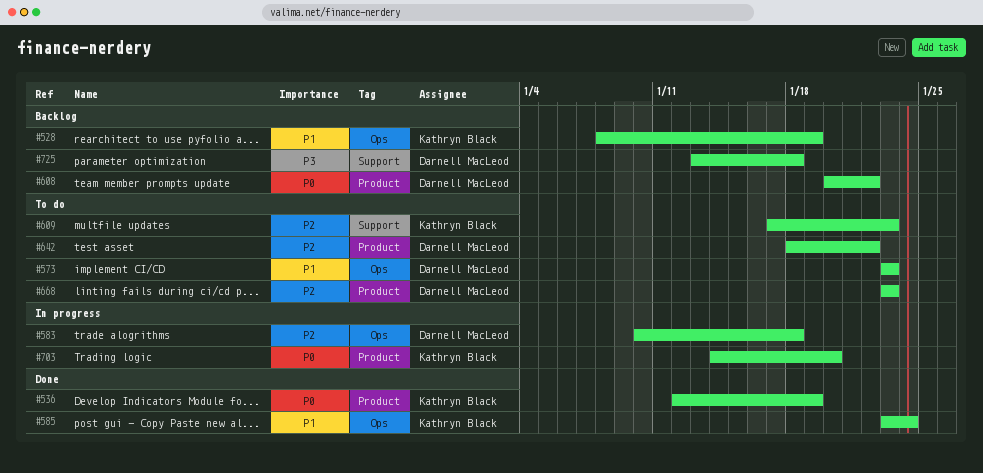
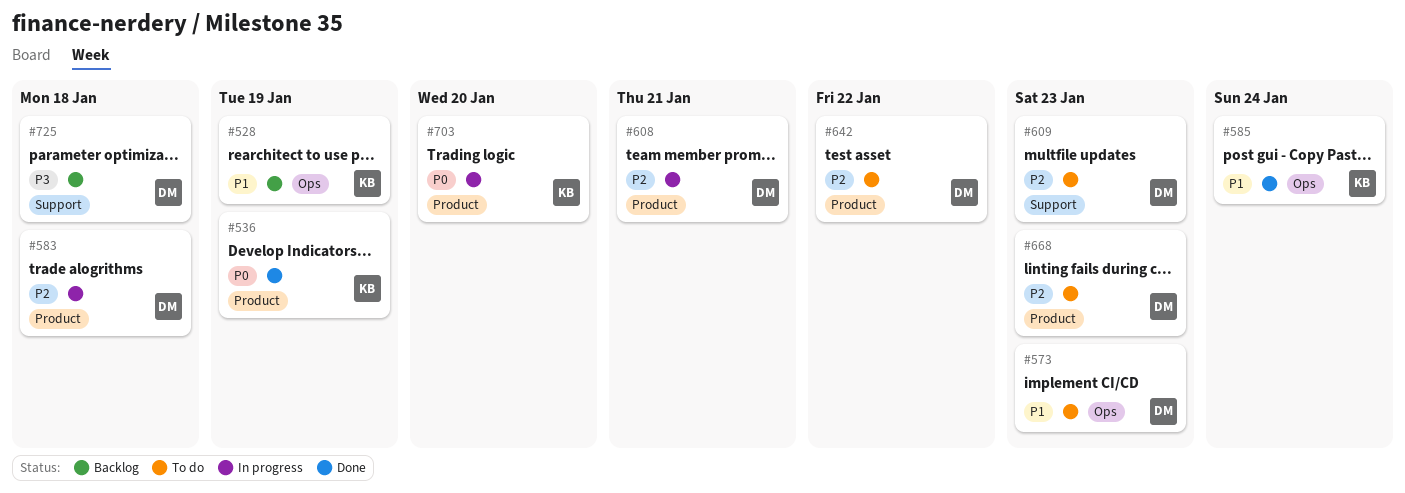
#583, label: Ops -> Product
#608, status: Backlog -> In progress
#608, priority: P0 -> P2
#608, due: Jan 22 -> Jan 21
#609, owner: Kathryn Black -> Darnell MacLeod

